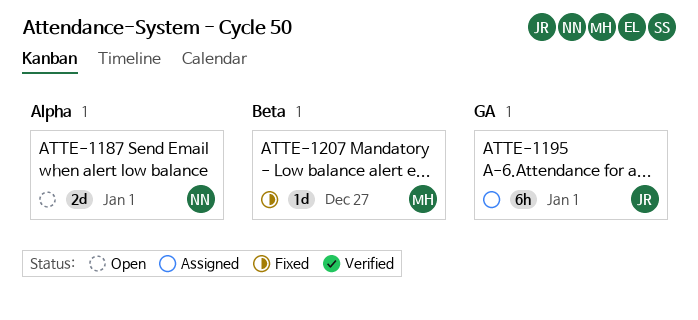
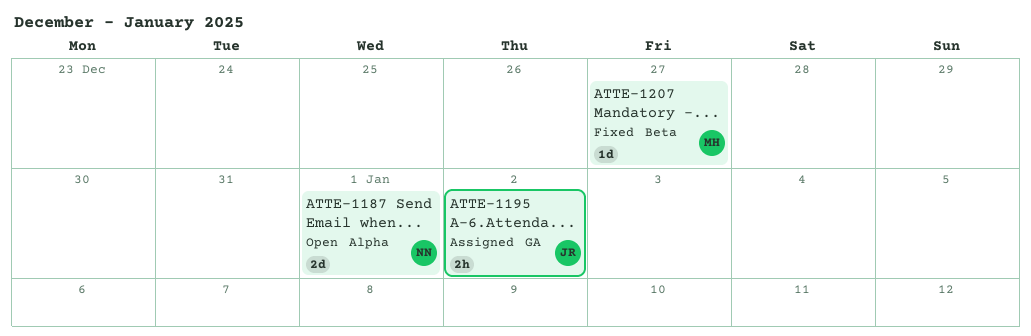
ATTE-1195, estimate: 6h -> 2h
ATTE-1195, due: Jan 1 -> Jan 2

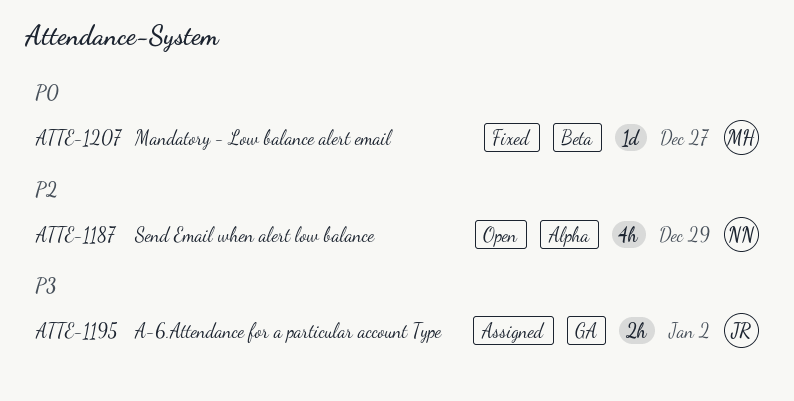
ATTE-1187, estimate: 2d -> 4h
ATTE-1187, due: Jan 1 -> Dec 29

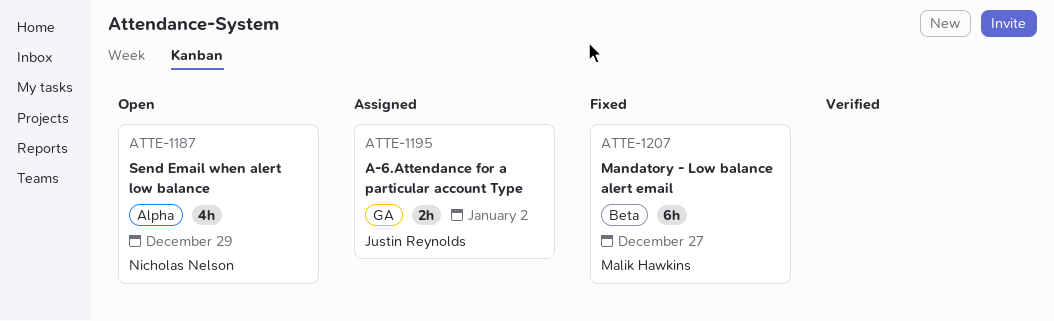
ATTE-1207, estimate: 1d -> 6h

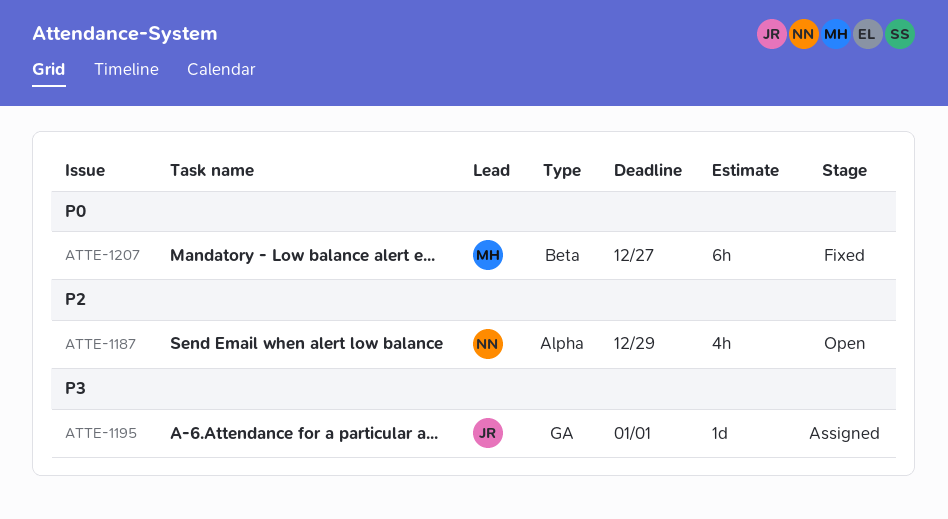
ATTE-1195, estimate: 2h -> 1d
ATTE-1195, due: Jan 2 -> Jan 1

